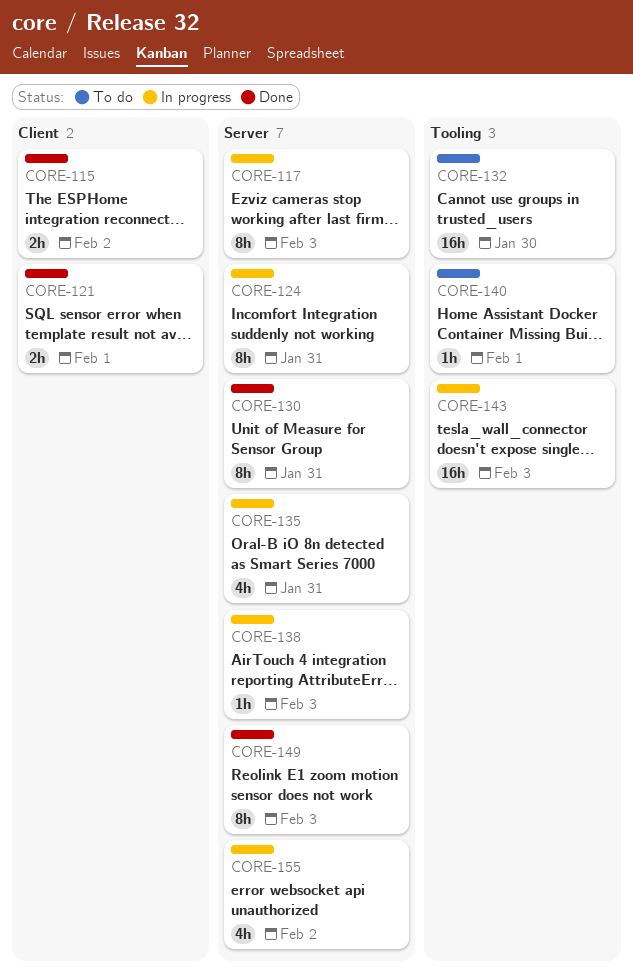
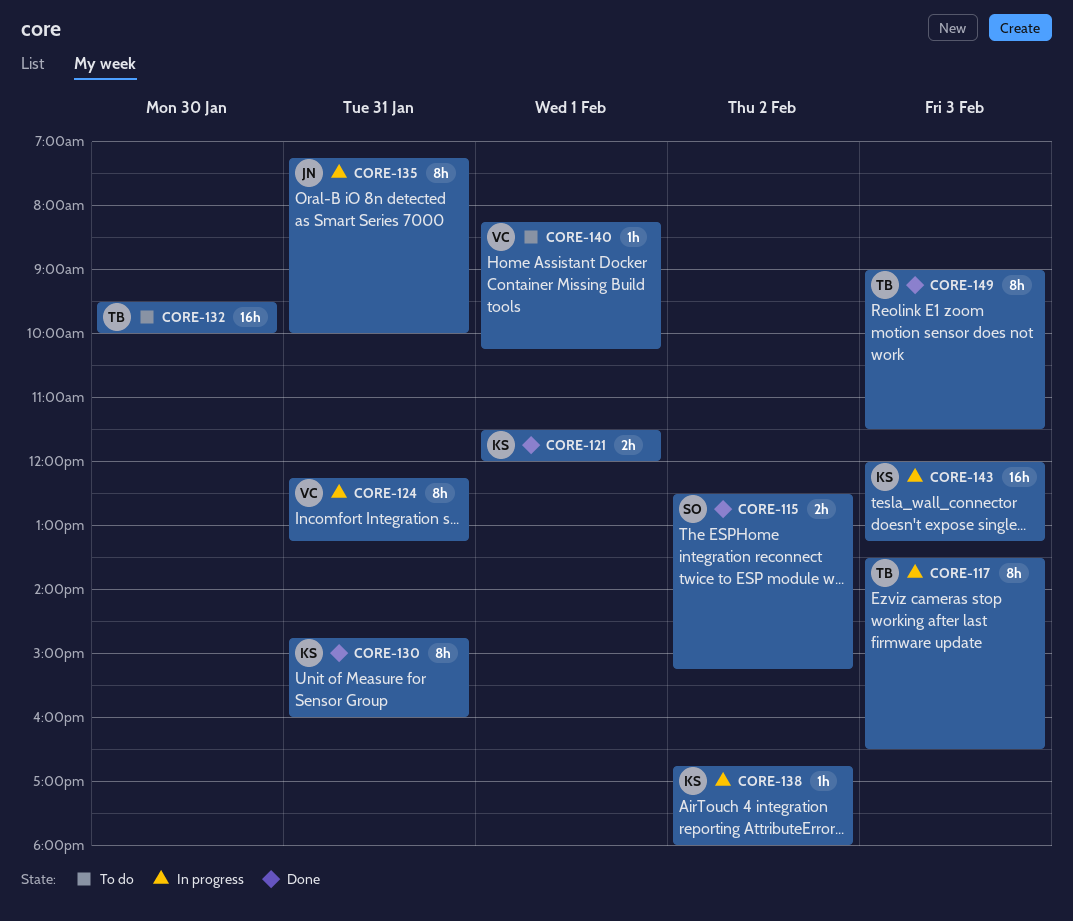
CORE-135, estimate: 4h -> 8h
CORE-138, day: Feb 3 -> Feb 2
CORE-155: present -> none

